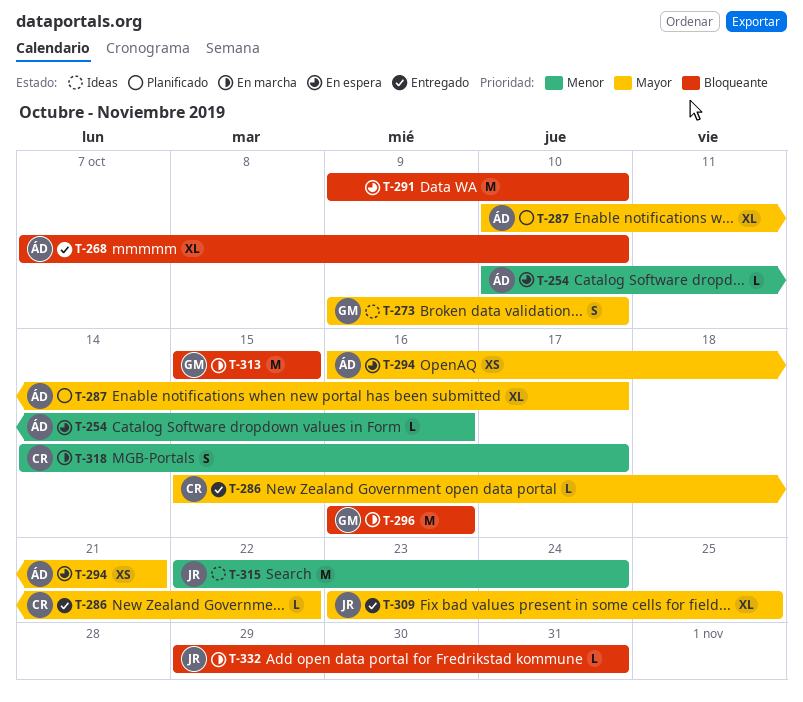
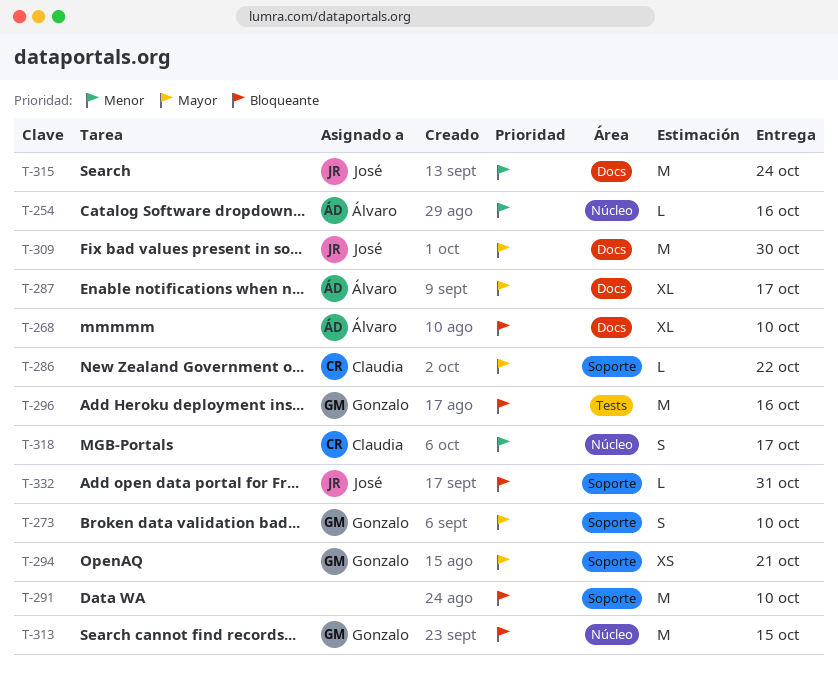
T-294, owner: Álvaro -> Gonzalo
T-309, estimate: XL -> M
T-309, due: Oct 25 -> Oct 30

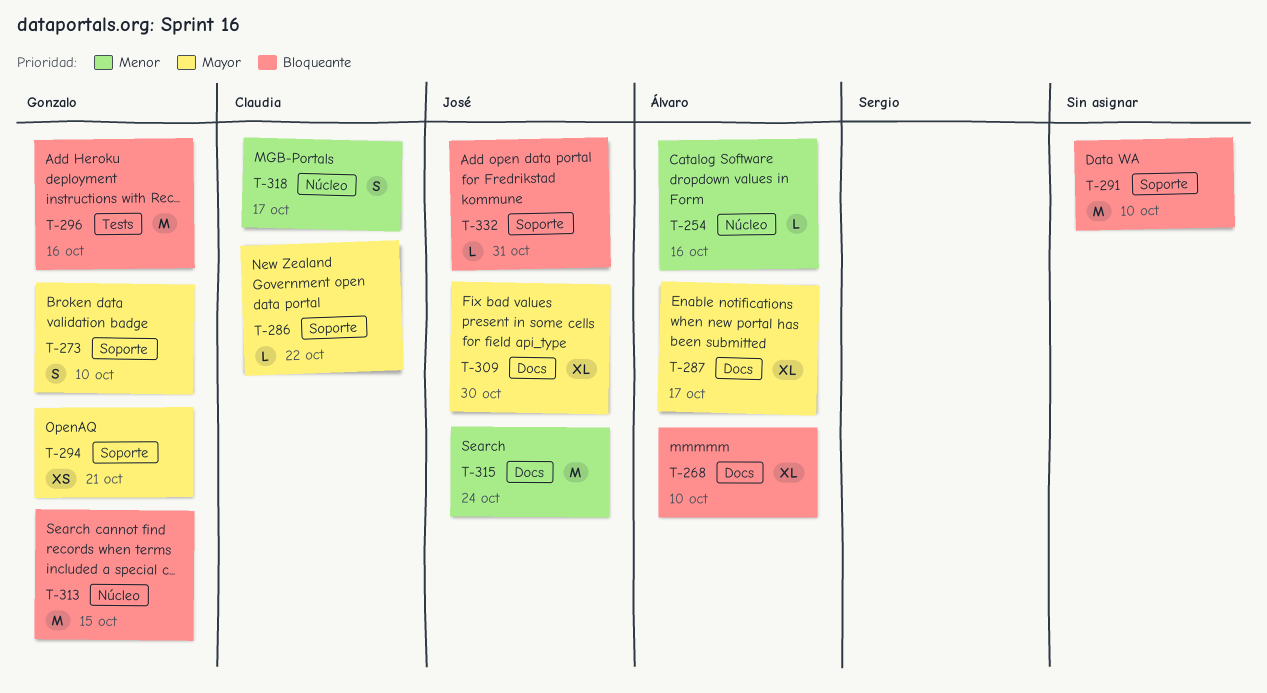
T-309, estimate: M -> XL

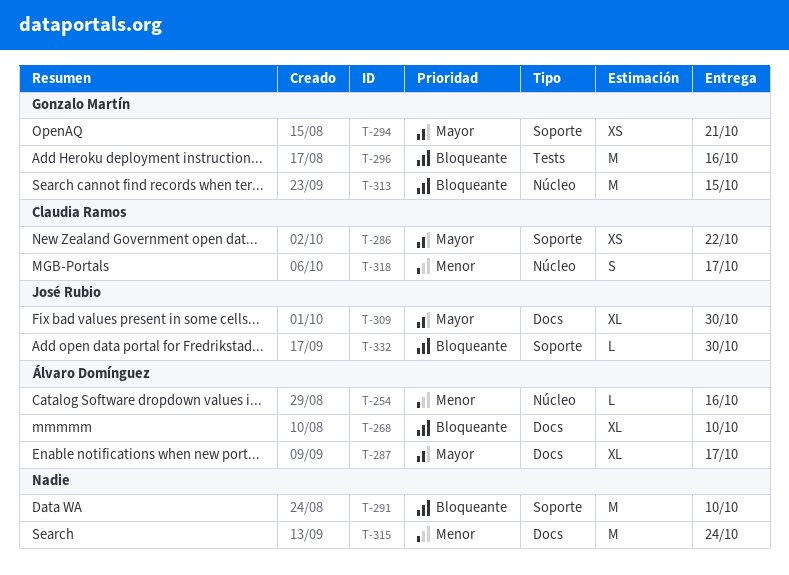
T-273: present -> none
T-286, estimate: L -> XS
T-315, owner: José Rubio -> none
T-332, due: Oct 31 -> Oct 30

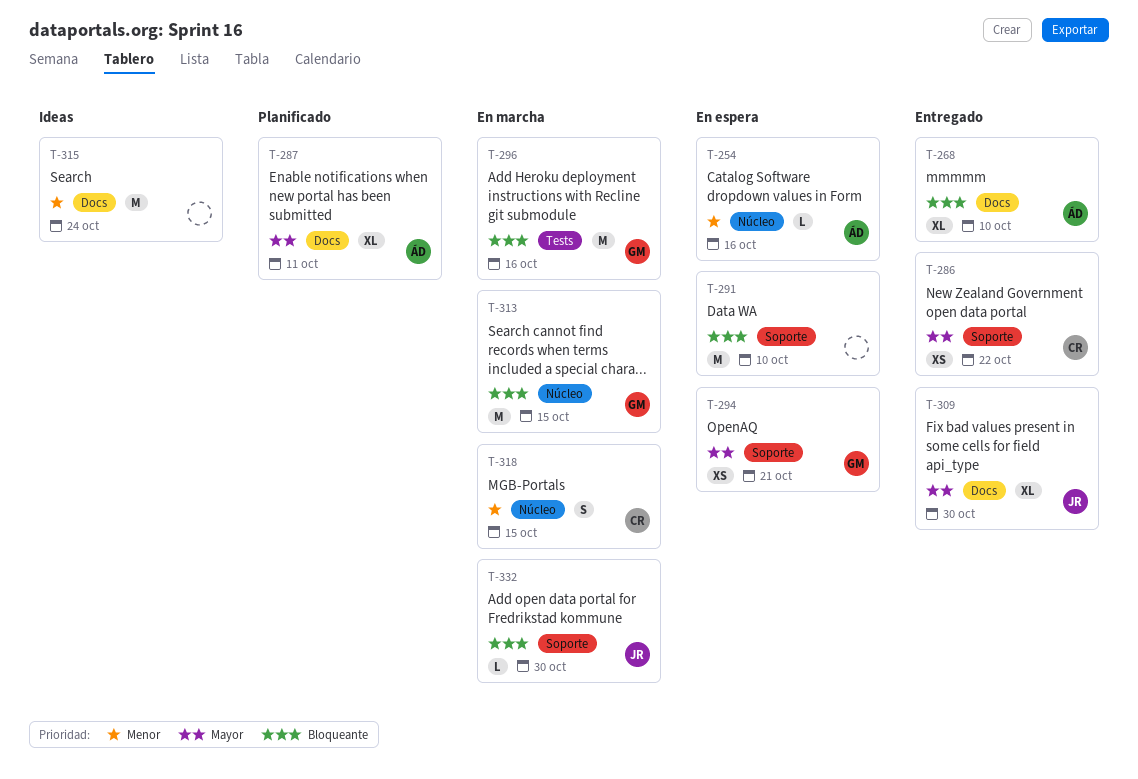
T-287, due: Oct 17 -> Oct 11
T-318, due: Oct 17 -> Oct 15

